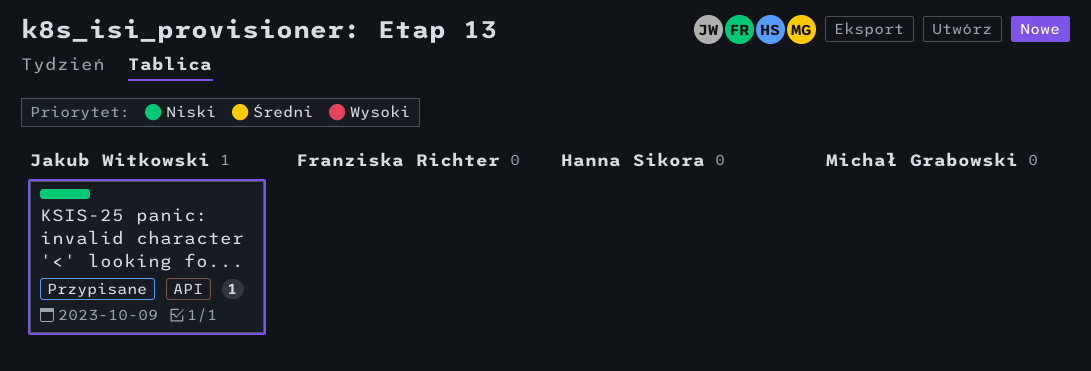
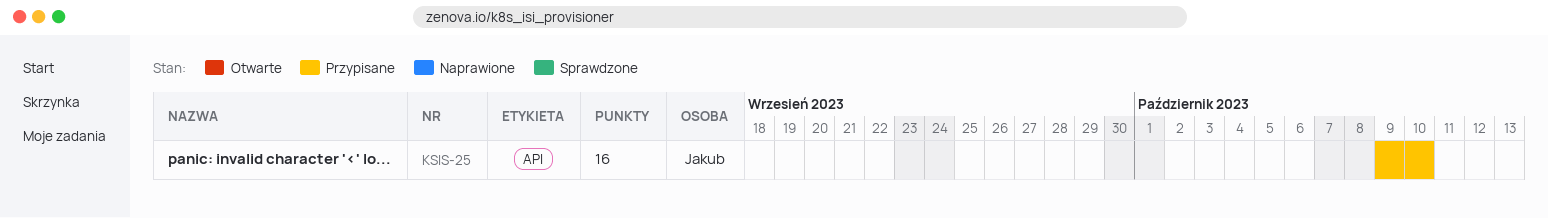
KSIS-25, estimate: 1 -> 16
KSIS-25, due: Oct 9 -> Oct 10

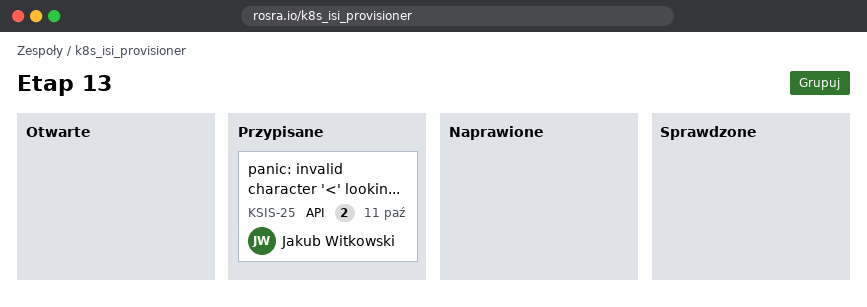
KSIS-25, estimate: 16 -> 2
KSIS-25, due: Oct 10 -> Oct 11

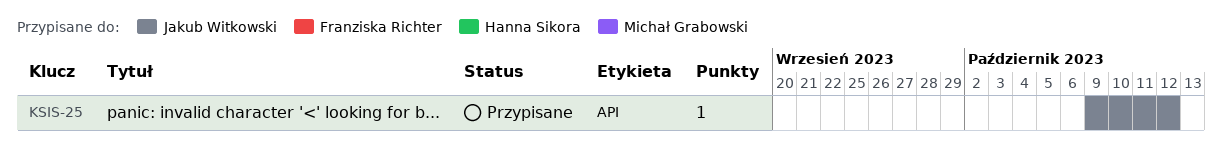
KSIS-25, estimate: 2 -> 1
KSIS-25, due: Oct 11 -> Oct 12

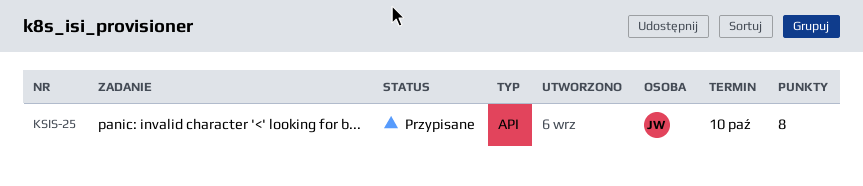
KSIS-25, estimate: 1 -> 8
KSIS-25, due: Oct 12 -> Oct 10

